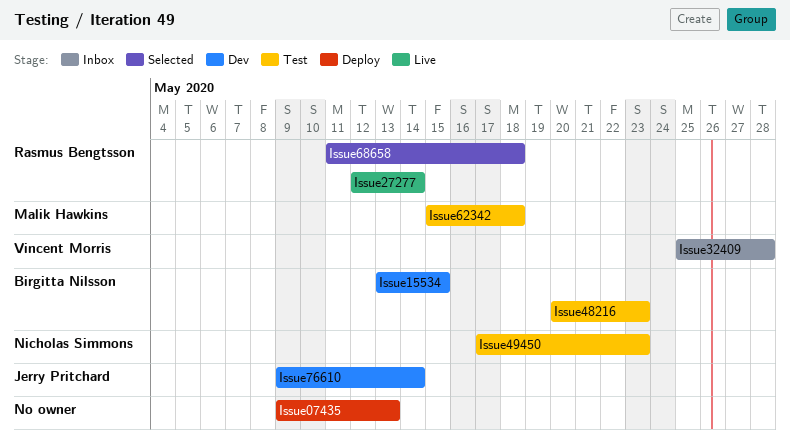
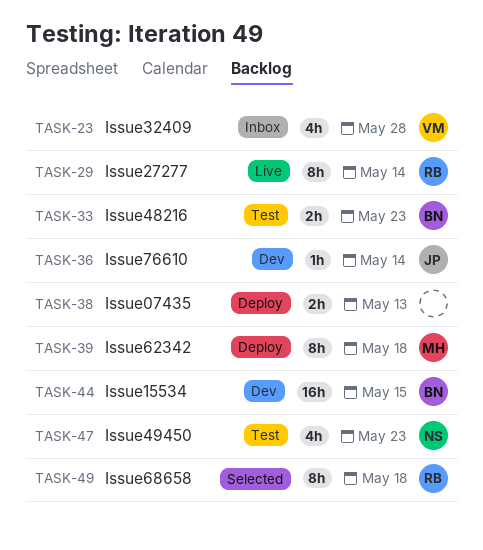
Issue62342, status: Test -> Deploy

